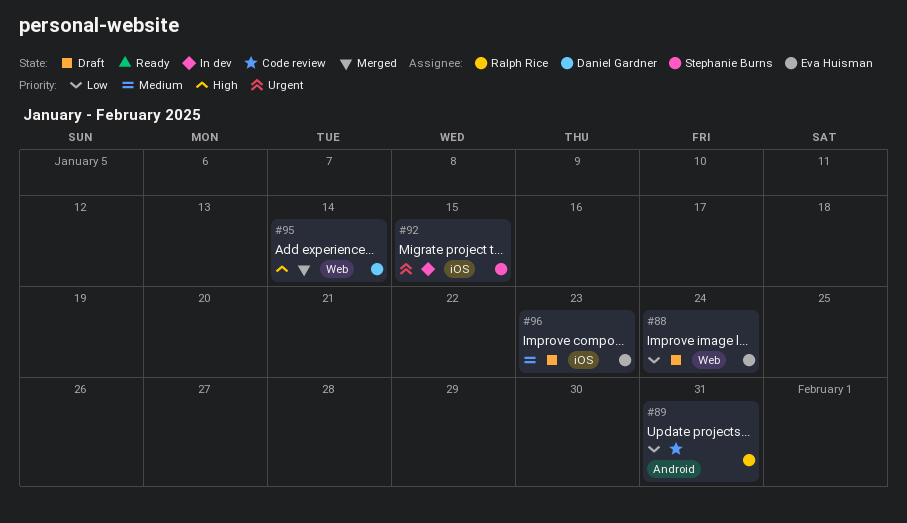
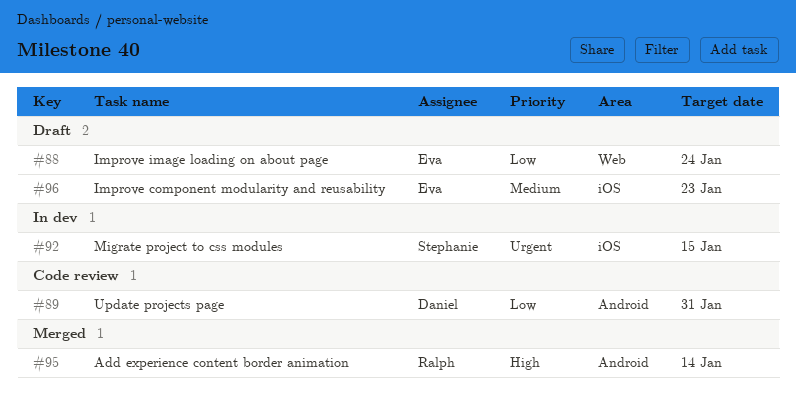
#89, owner: Ralph Rice -> Daniel Gardner
#95, owner: Daniel Gardner -> Ralph Rice
#95, label: Web -> Android

